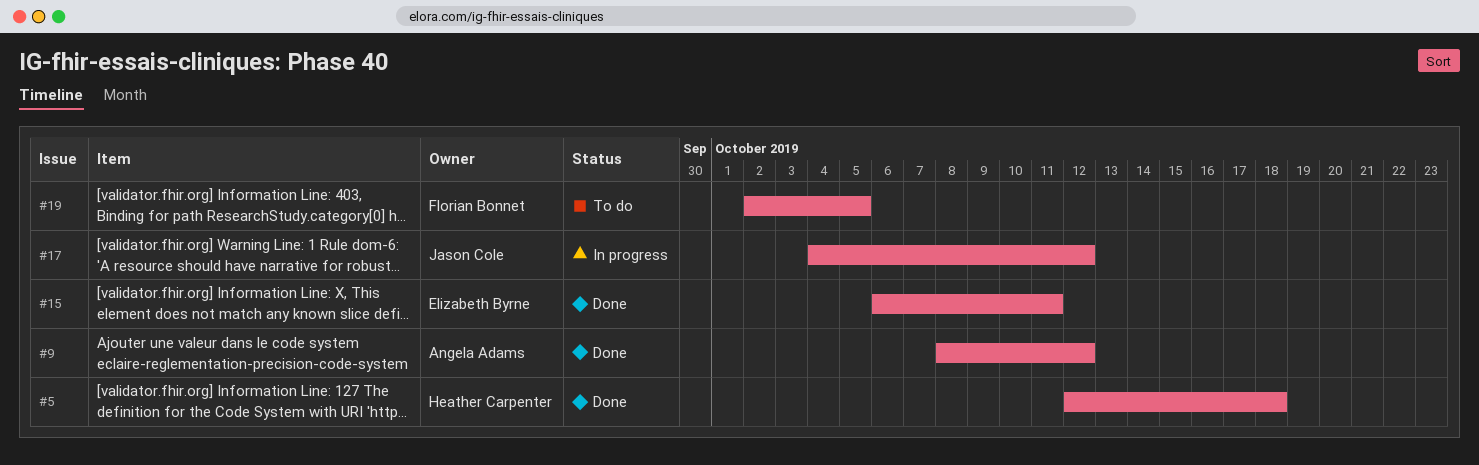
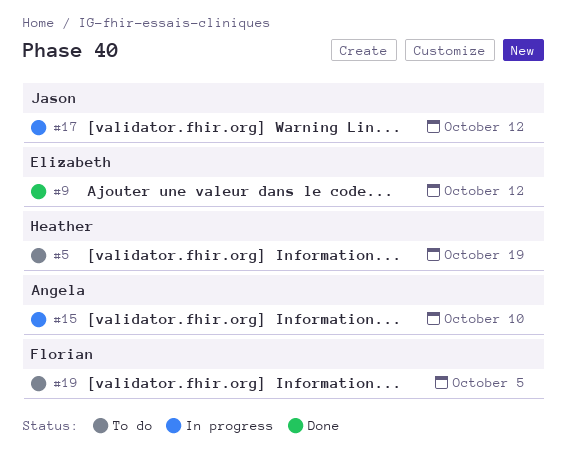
#5, status: Done -> To do
#5, due: Oct 18 -> Oct 19
#9, owner: Angela Adams -> Elizabeth Byrne
#15, status: Done -> In progress
#15, owner: Elizabeth Byrne -> Angela Adams
#15, due: Oct 11 -> Oct 10

